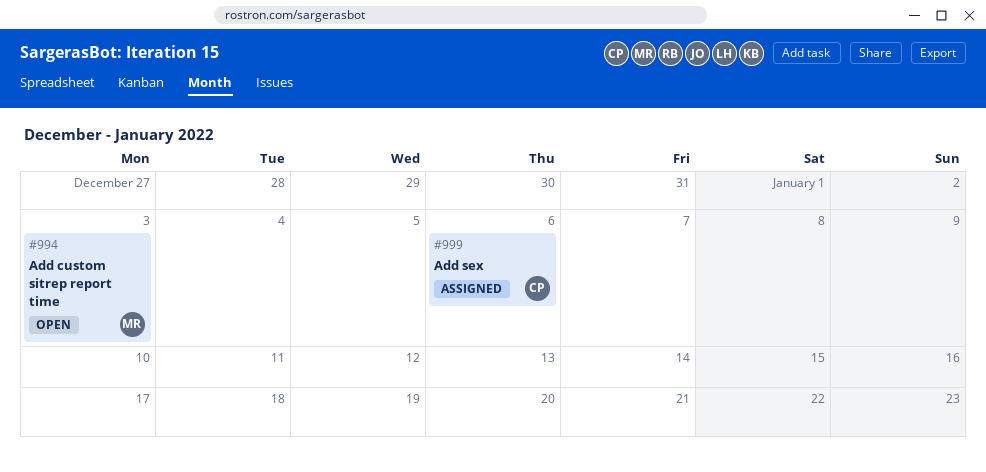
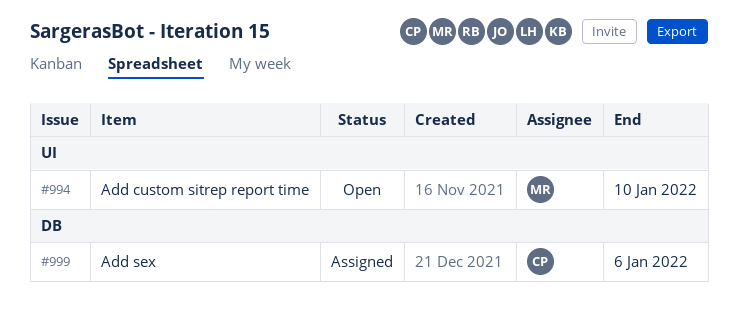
#994, due: Jan 3 -> Jan 10

